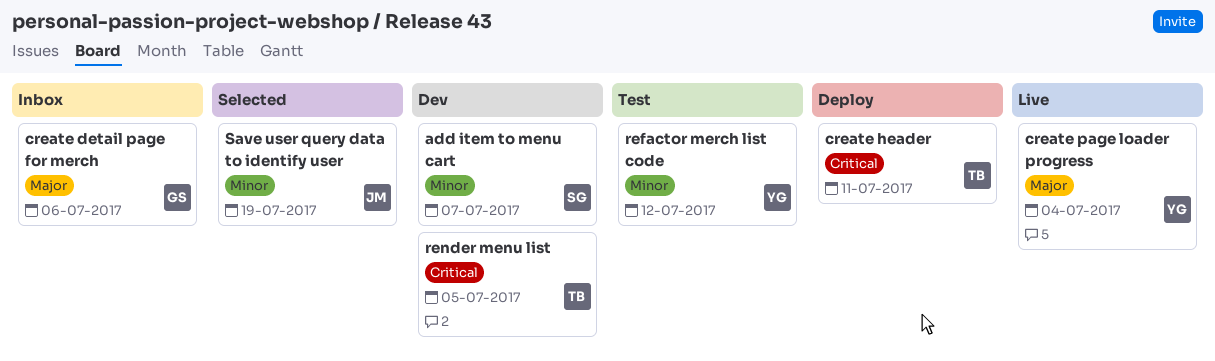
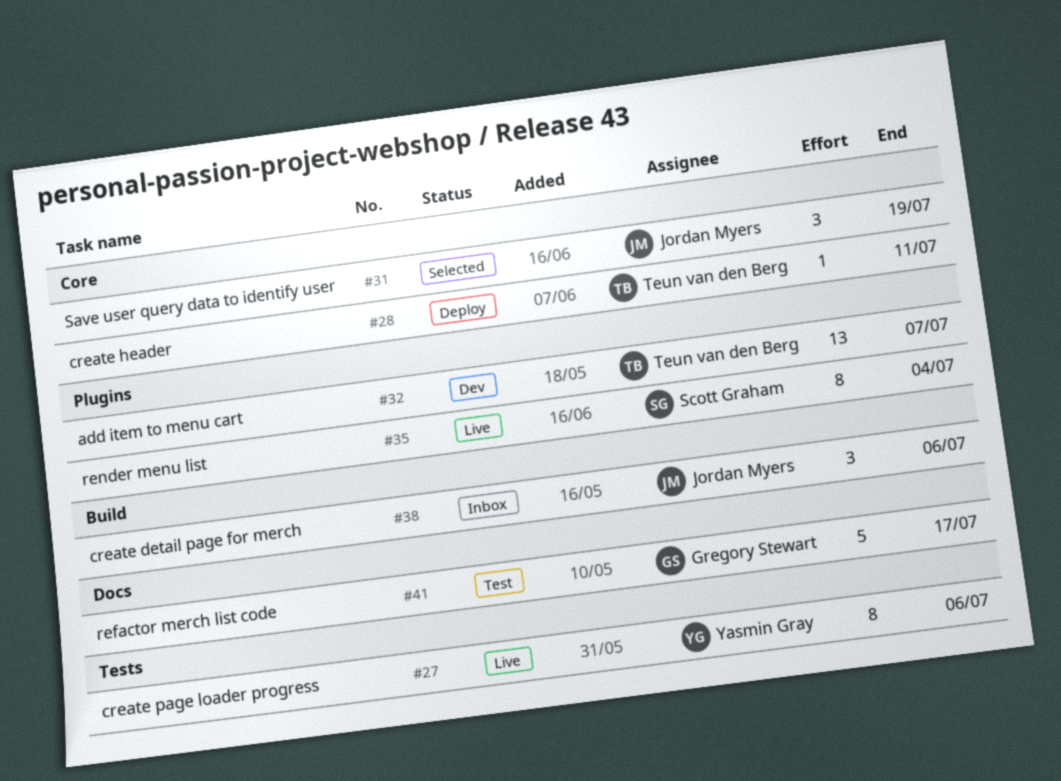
add item to menu cart, owner: Scott Graham -> Teun van den Berg
create detail page for merch, owner: Gregory Stewart -> Jordan Myers
create page loader progress, due: Jul 4 -> Jul 6
refactor merch list code, owner: Yasmin Gray -> Gregory Stewart
refactor merch list code, due: Jul 12 -> Jul 17
render menu list, status: Dev -> Live
render menu list, owner: Teun van den Berg -> Scott Graham
render menu list, due: Jul 5 -> Jul 4

